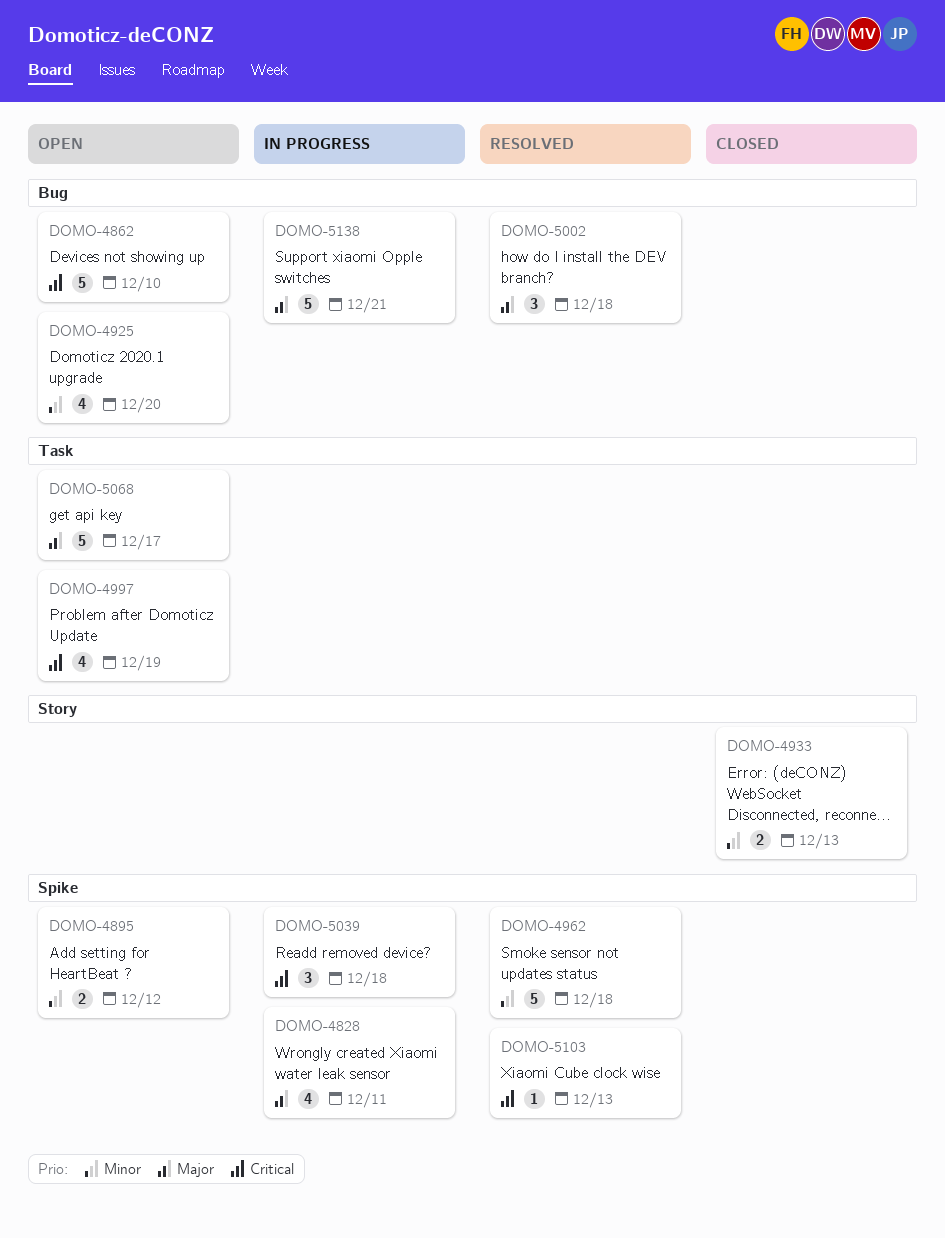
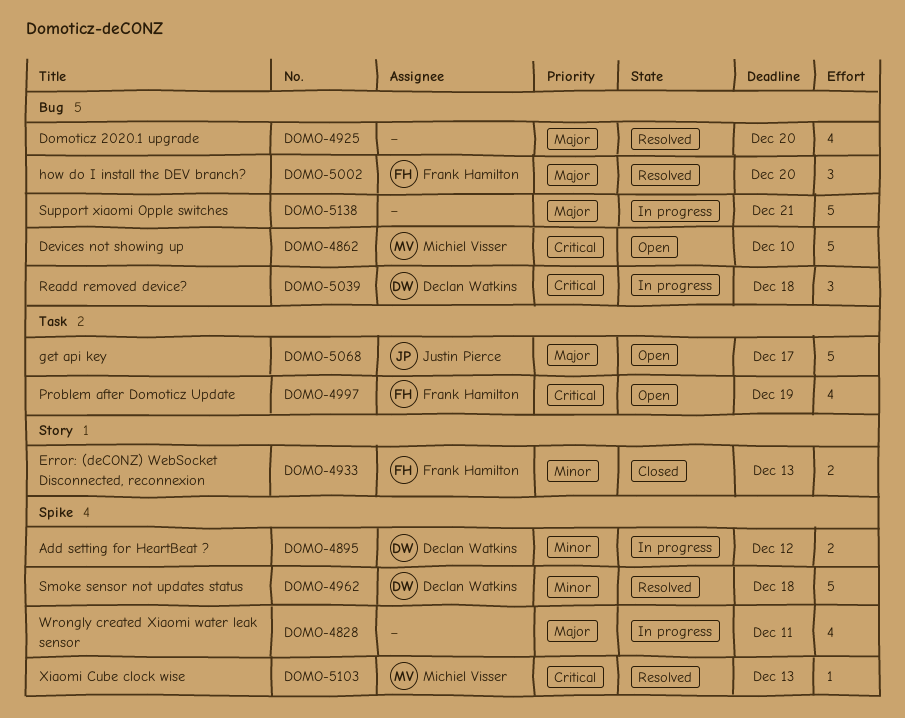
DOMO-4895, status: Open -> In progress
DOMO-4925, status: Open -> Resolved
DOMO-4925, priority: Minor -> Major
DOMO-5002, due: Dec 18 -> Dec 20
DOMO-5039, label: Spike -> Bug

